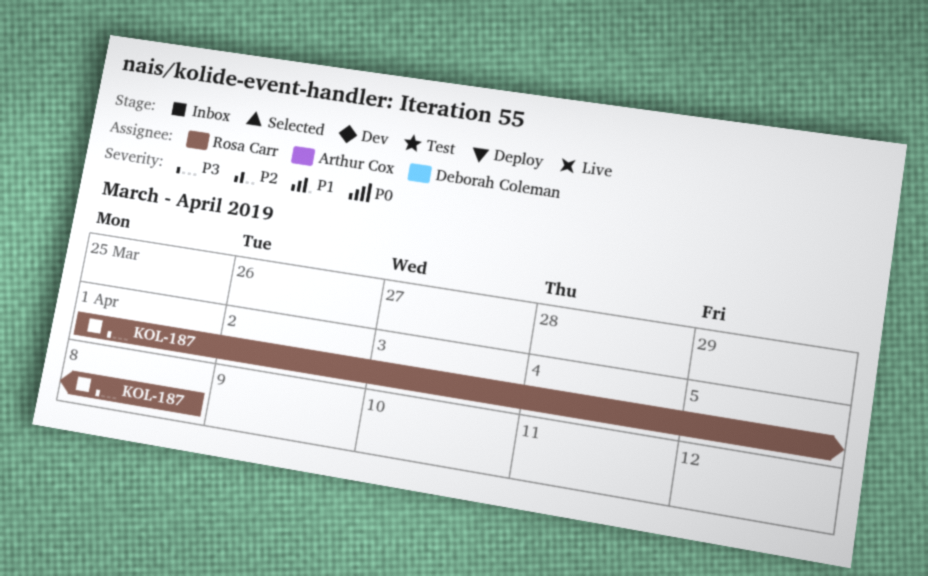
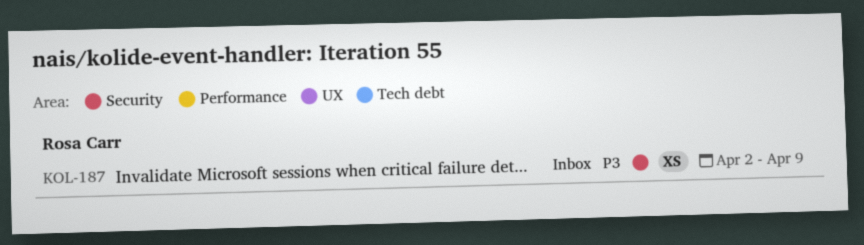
KOL-187, start: Apr 1 -> Apr 2
KOL-187, due: Apr 8 -> Apr 9

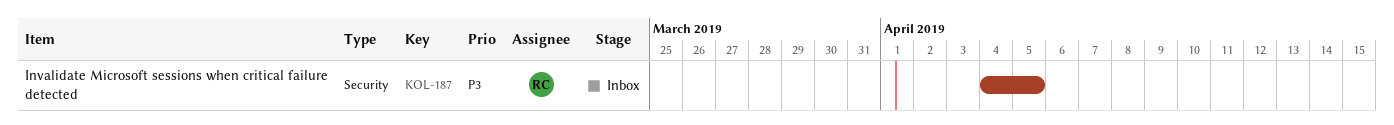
KOL-187, start: Apr 2 -> Apr 4
KOL-187, due: Apr 9 -> Apr 5

